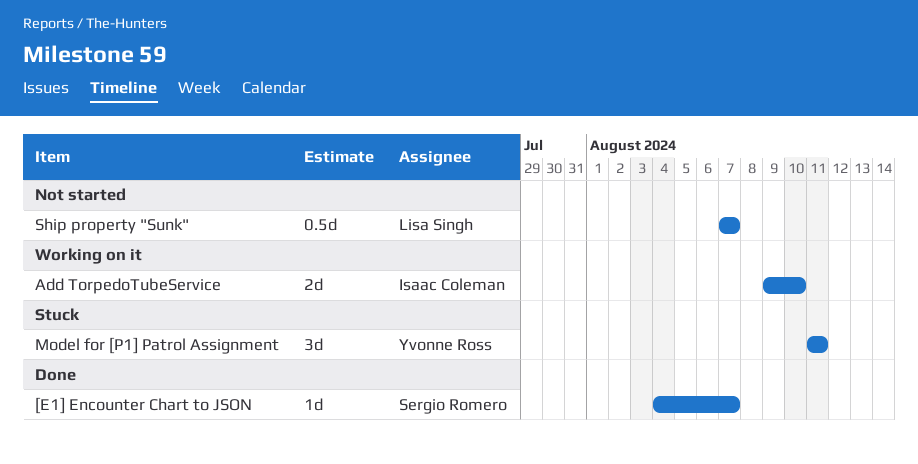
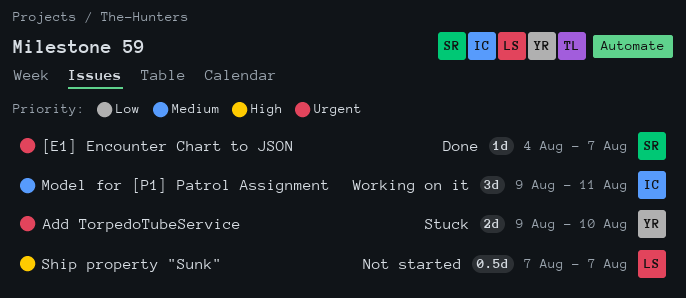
Add TorpedoTubeService, status: Working on it -> Stuck
Add TorpedoTubeService, owner: Isaac Coleman -> Yvonne Ross
Model for [P1] Patrol Assignment, status: Stuck -> Working on it
Model for [P1] Patrol Assignment, owner: Yvonne Ross -> Isaac Coleman
Model for [P1] Patrol Assignment, start: Aug 11 -> Aug 9

